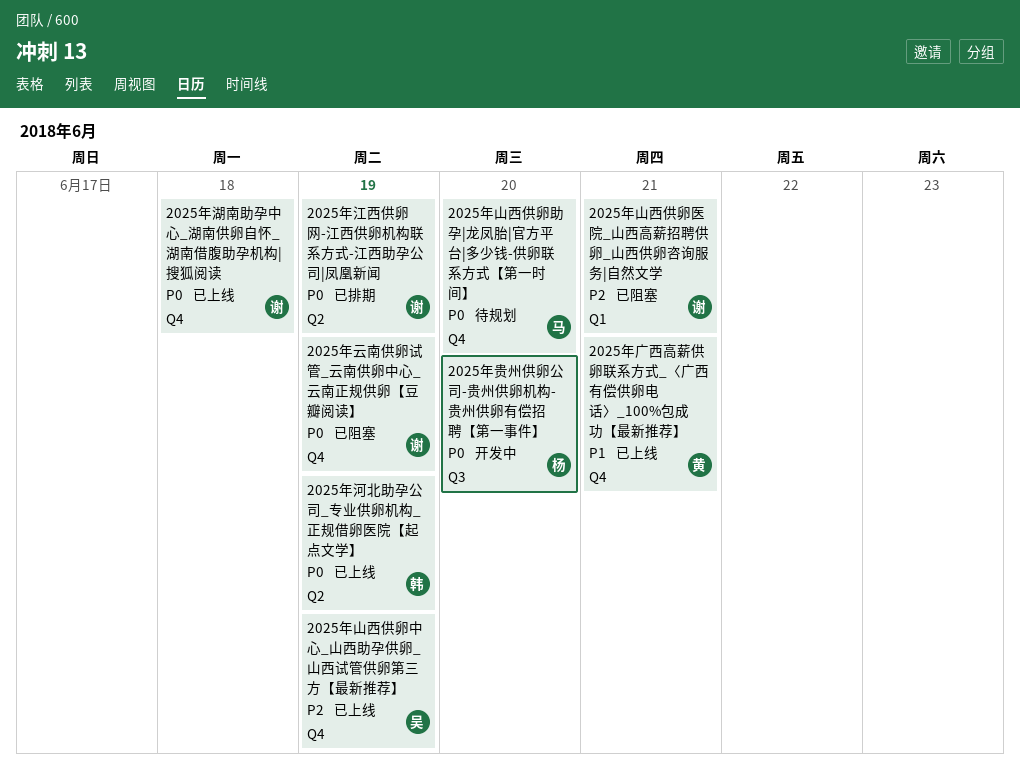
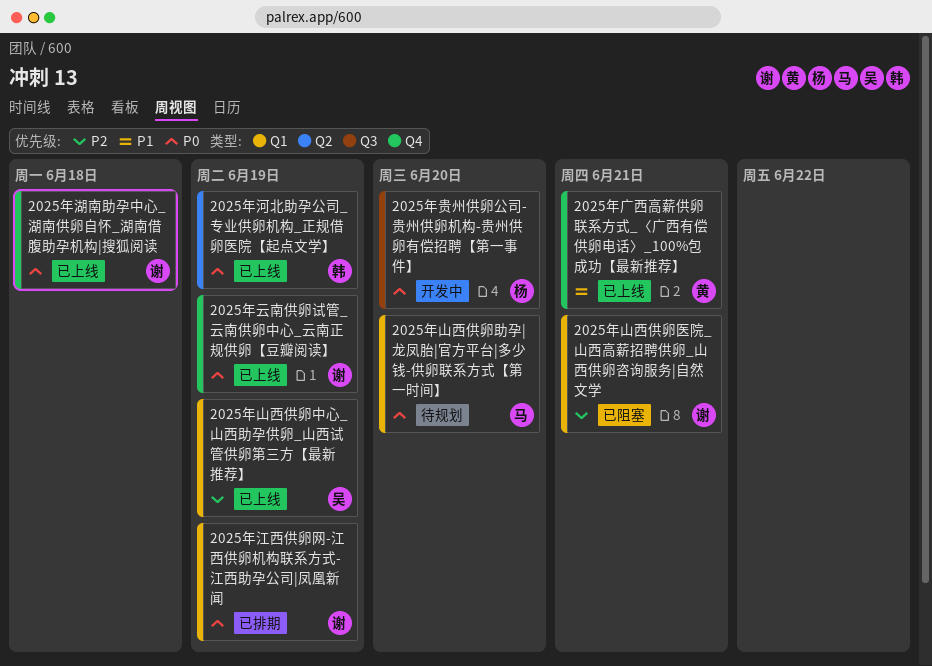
2025年云南供卵试管_云南供卵中心_云南正规供卵【豆瓣阅读】, status: 已阻塞 -> 已上线
2025年山西供卵中心_山西助孕供卵_山西试管供卵第三方【最新推荐】, label: Q4 -> Q1
2025年山西供卵助孕|龙凤胎|官方平台|多少钱-供卵联系方式【第一时间】, label: Q4 -> Q1
2025年江西供卵网-江西供卵机构联系方式-江西助孕公司|凤凰新闻, label: Q2 -> Q1

